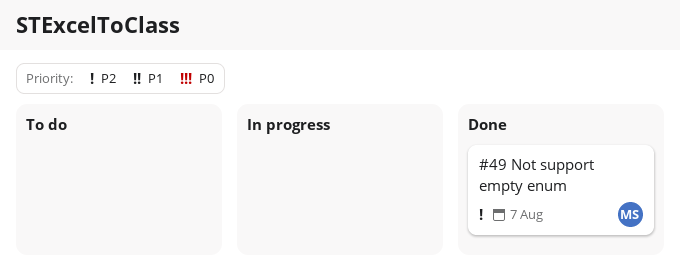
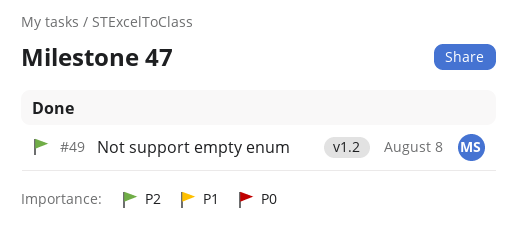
#49, due: Aug 7 -> Aug 8

